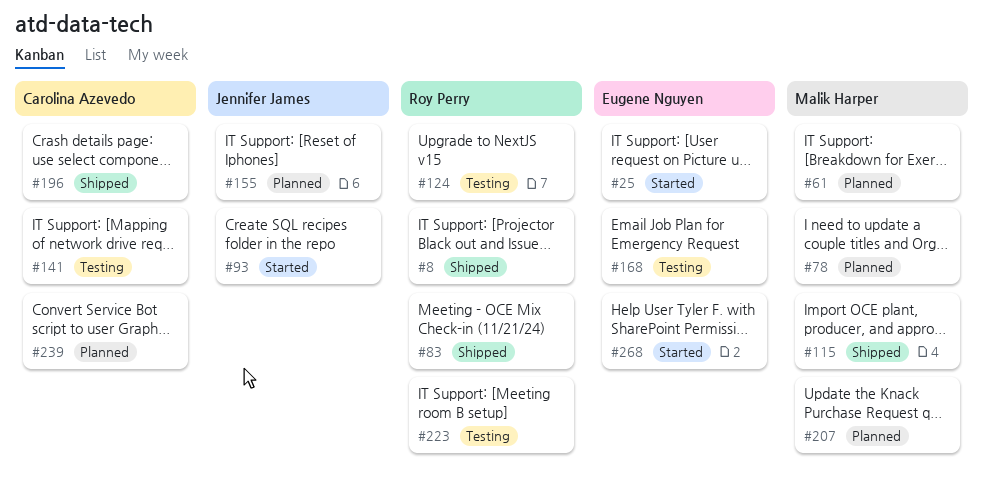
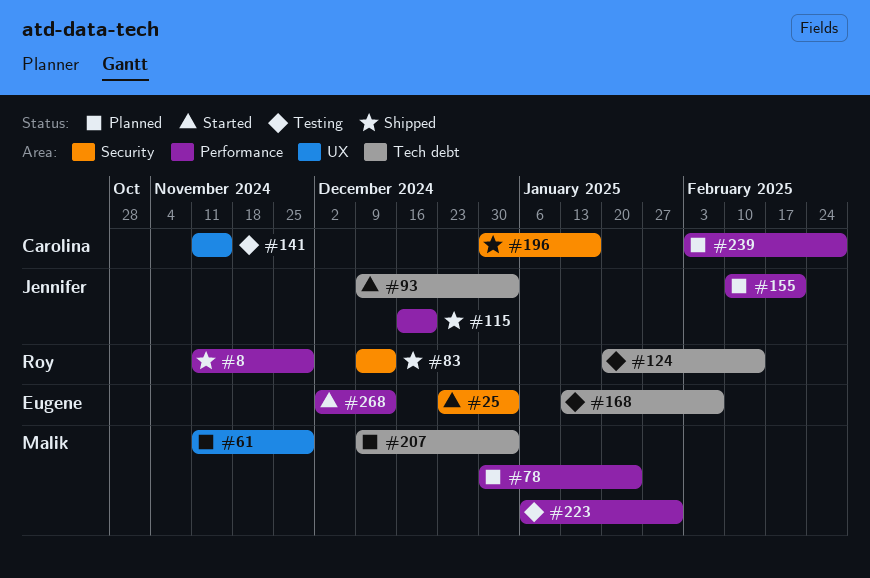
#115, owner: Malik Harper -> Jennifer James
#223, owner: Roy Perry -> Malik Harper

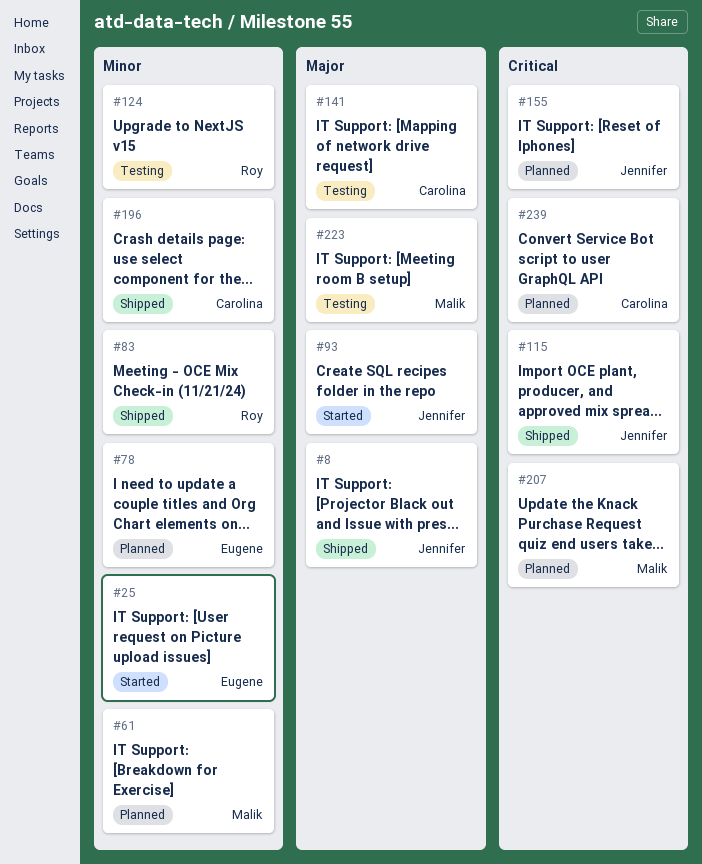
#8, owner: Roy -> Jennifer
#78, owner: Malik -> Eugene
#168: present -> none
#268: present -> none

